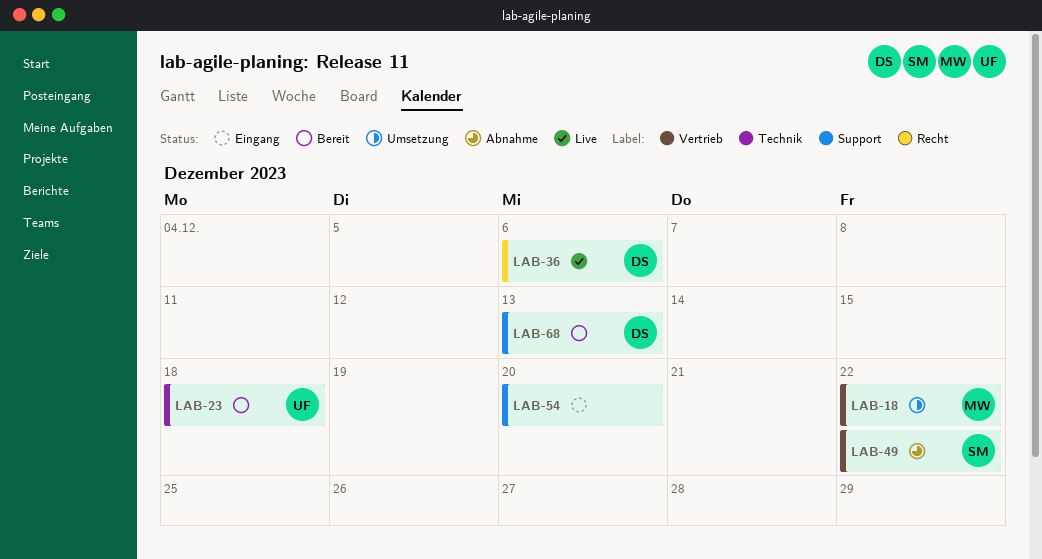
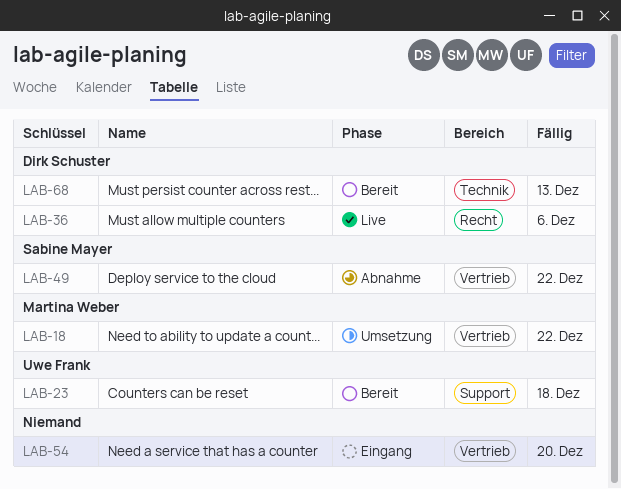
LAB-23, label: Technik -> Support
LAB-54, label: Support -> Vertrieb
LAB-68, label: Support -> Technik

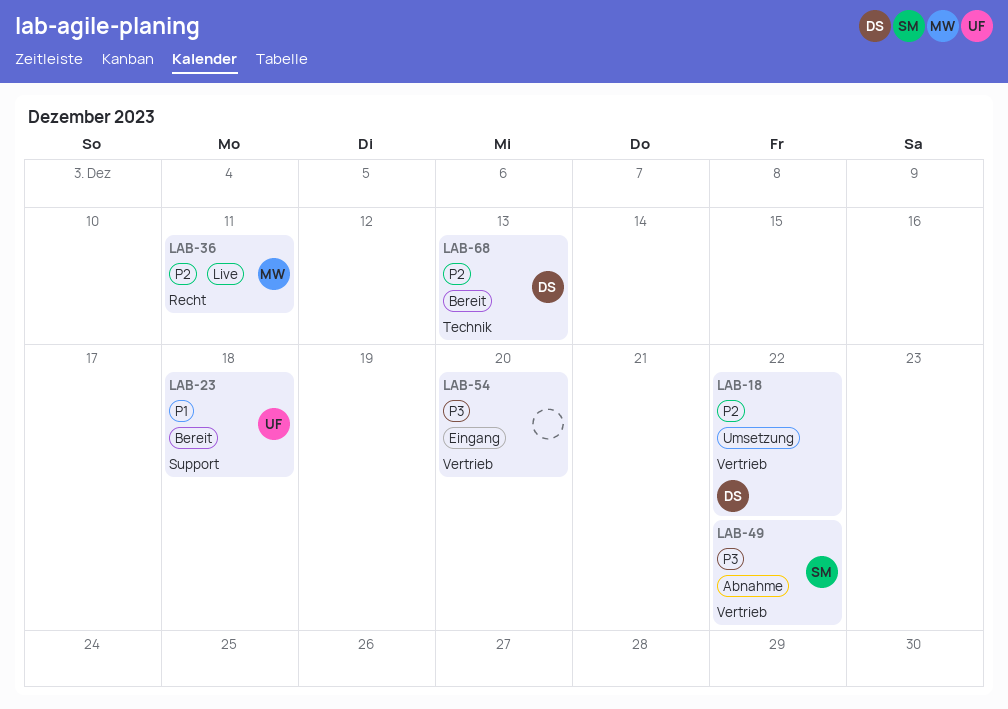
LAB-18, owner: Martina Weber -> Dirk Schuster
LAB-36, owner: Dirk Schuster -> Martina Weber
LAB-36, due: Dec 6 -> Dec 11

